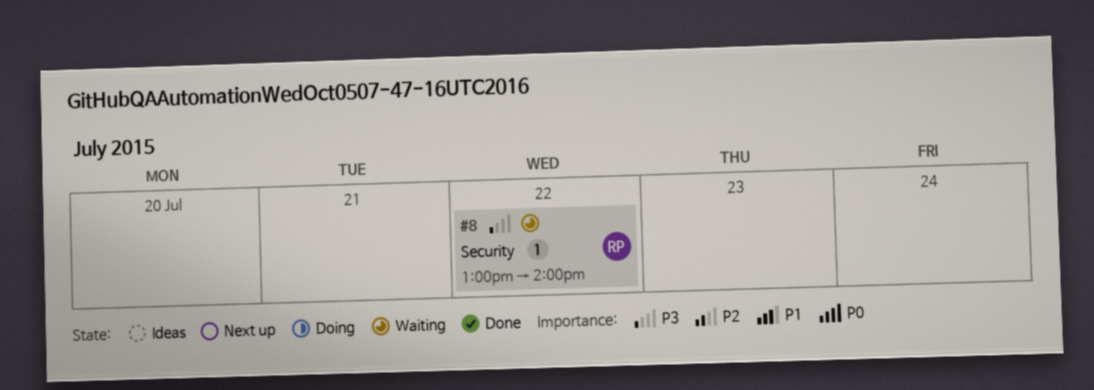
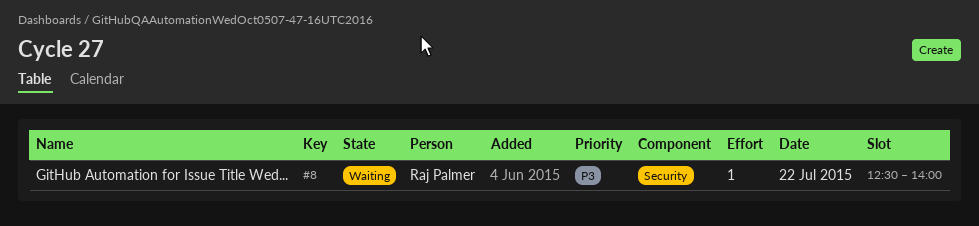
#8, begins: 13:00 -> 12:30

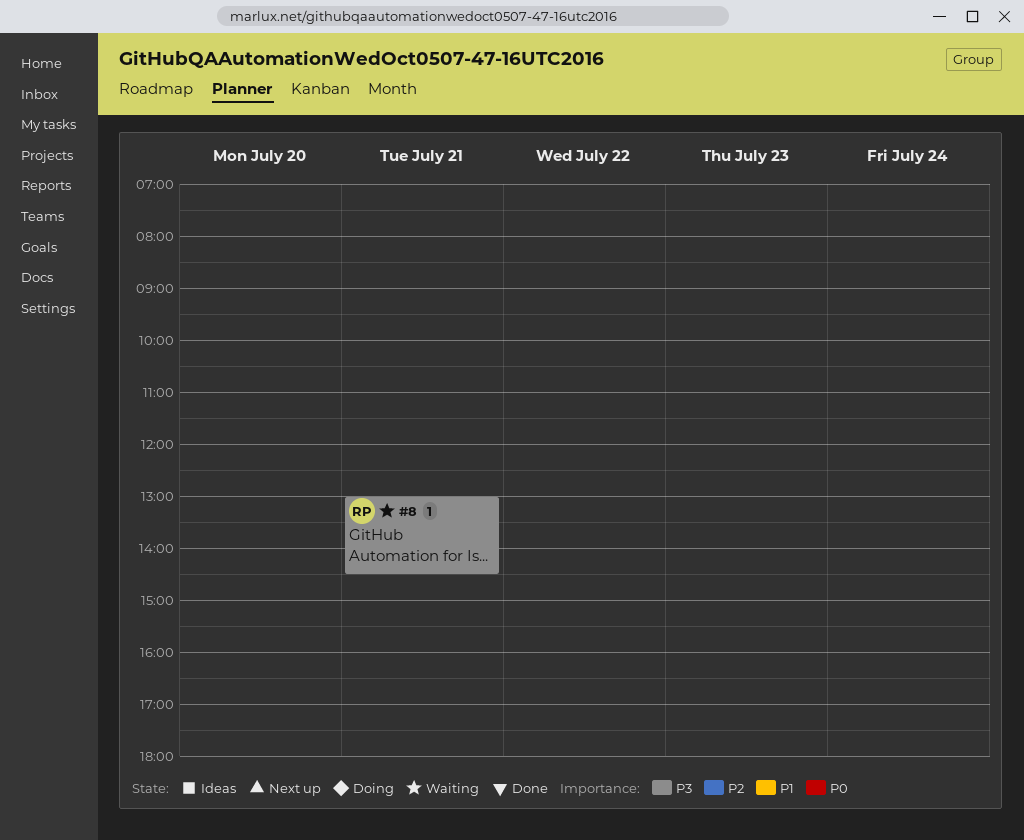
#8, day: Jul 22 -> Jul 21
#8, begins: 12:30 -> 13:00
#8, ends: 14:00 -> 14:30

